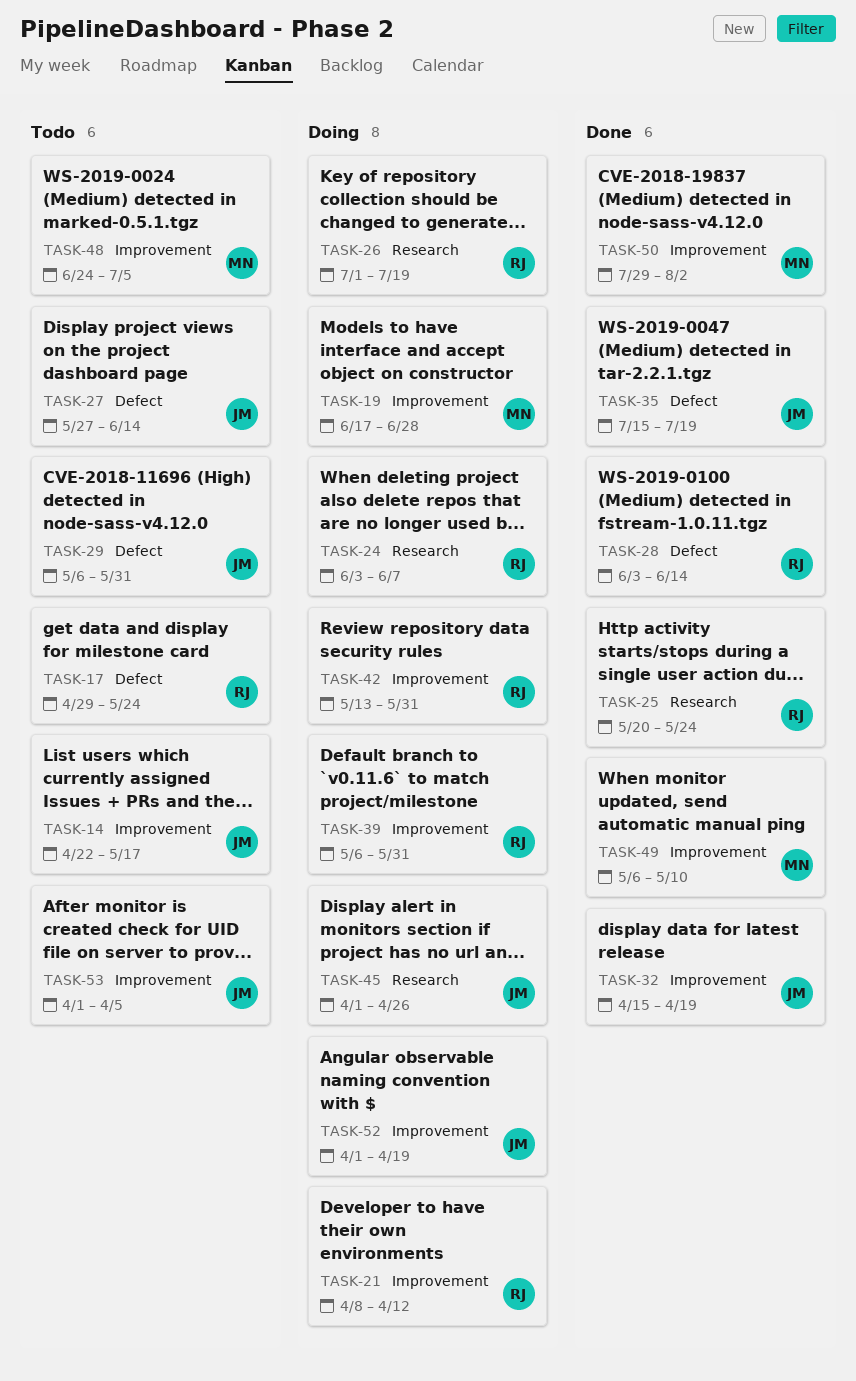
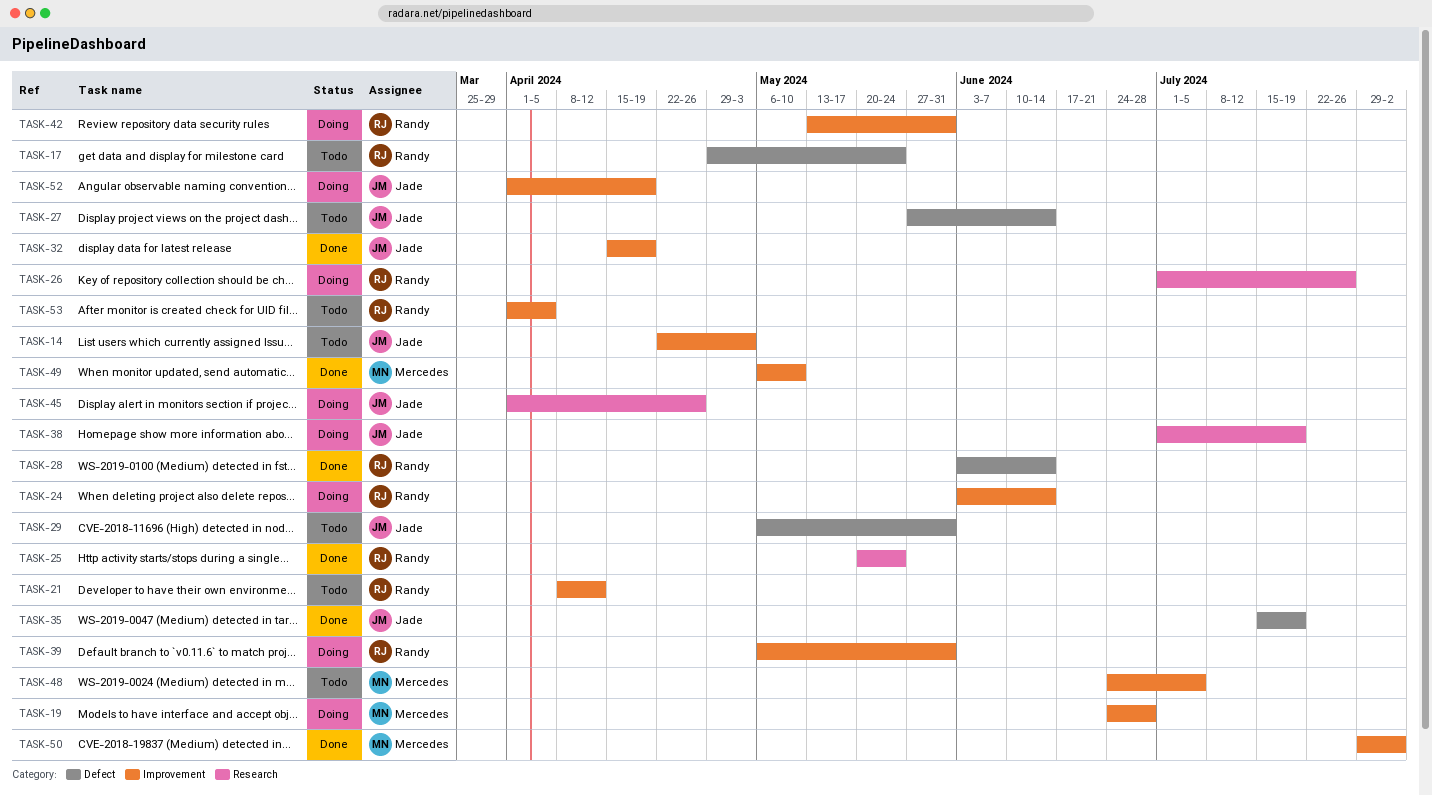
TASK-14, due: May 17 -> May 3
TASK-19, start: Jun 17 -> Jun 24
TASK-21, status: Doing -> Todo
TASK-24, label: Research -> Improvement
TASK-24, due: Jun 7 -> Jun 14
TASK-26, due: Jul 19 -> Jul 26
TASK-38: none -> present
TASK-53, owner: Jade -> Randy

